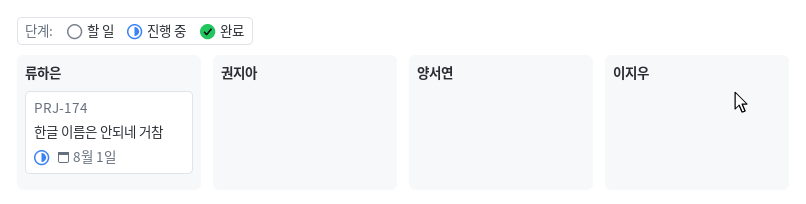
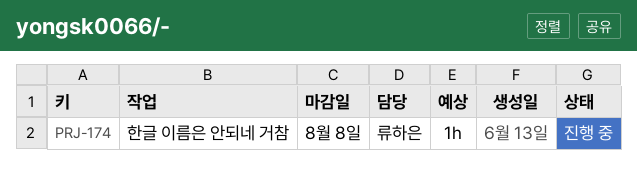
PRJ-174, due: Aug 1 -> Aug 8

